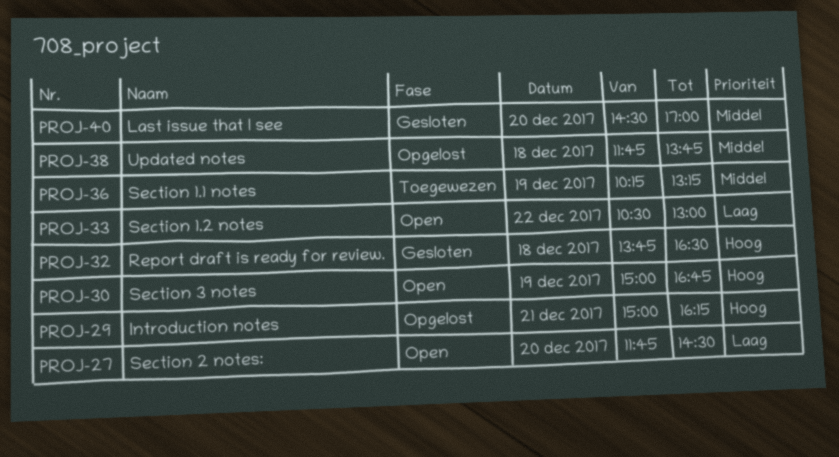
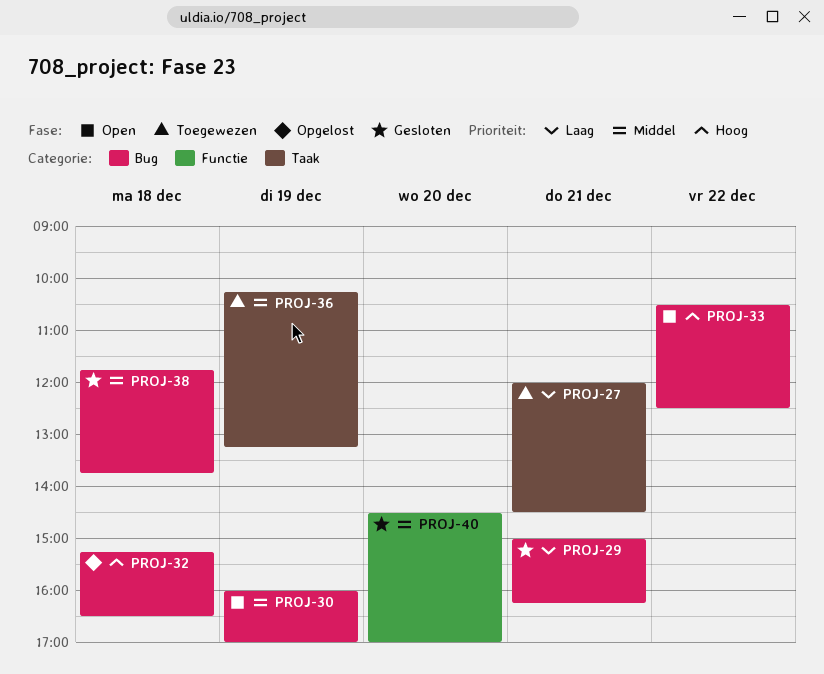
PROJ-27, status: Open -> Toegewezen
PROJ-27, day: Dec 20 -> Dec 21
PROJ-27, begins: 11:45 -> 12:00
PROJ-29, status: Opgelost -> Gesloten
PROJ-29, priority: Hoog -> Laag
PROJ-30, priority: Hoog -> Middel
PROJ-30, begins: 15:00 -> 16:00
PROJ-30, ends: 16:45 -> 17:00
PROJ-32, status: Gesloten -> Opgelost
PROJ-32, begins: 13:45 -> 15:15
PROJ-33, priority: Laag -> Hoog
PROJ-33, ends: 13:00 -> 12:30
PROJ-38, status: Opgelost -> Gesloten

